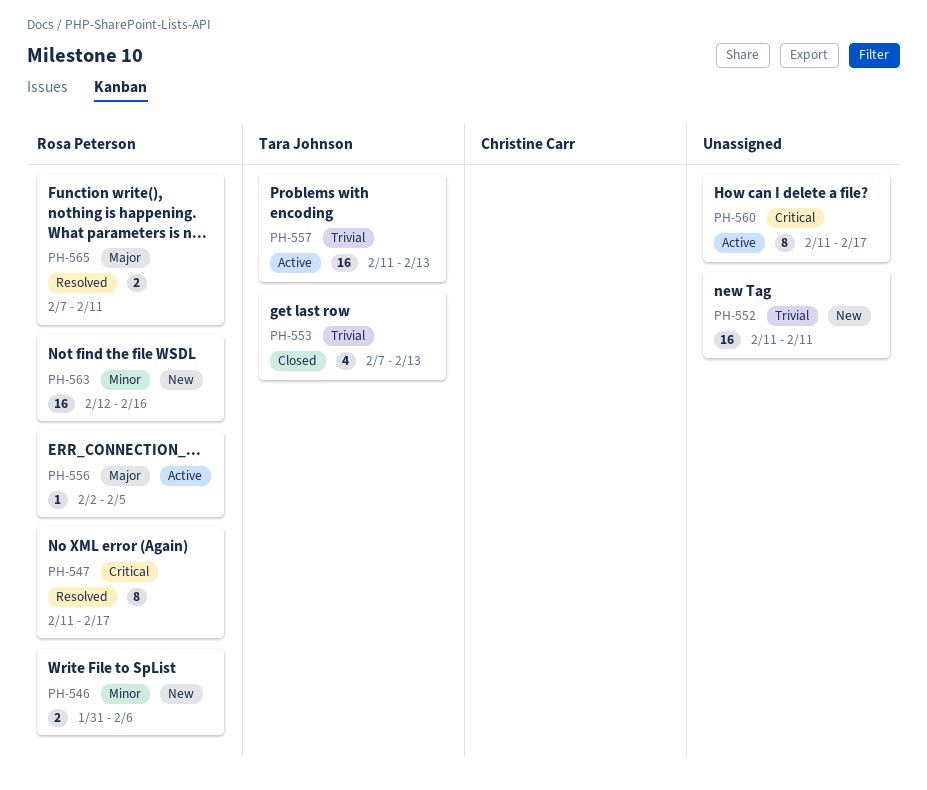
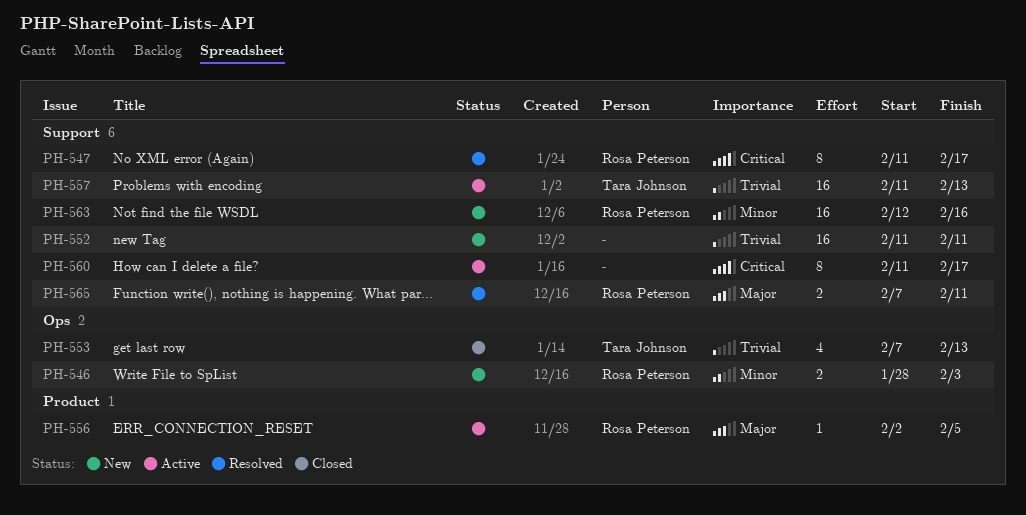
PH-546, start: Jan 31 -> Jan 28
PH-546, due: Feb 6 -> Feb 3

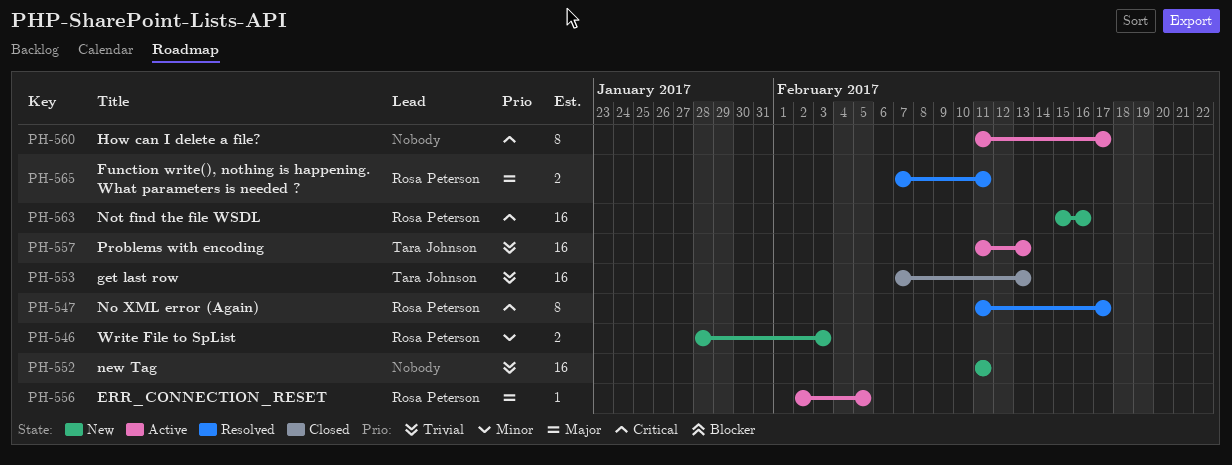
PH-553, estimate: 4 -> 16
PH-563, priority: Minor -> Critical
PH-563, start: Feb 12 -> Feb 15

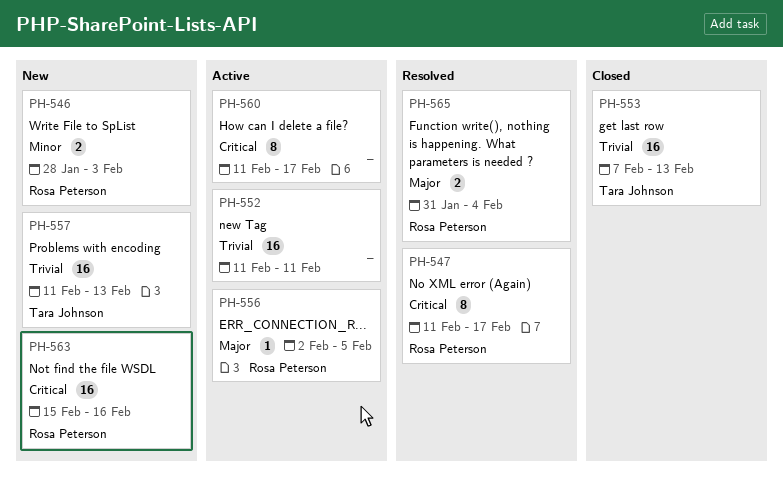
PH-552, status: New -> Active
PH-557, status: Active -> New
PH-565, start: Feb 7 -> Jan 31
PH-565, due: Feb 11 -> Feb 4

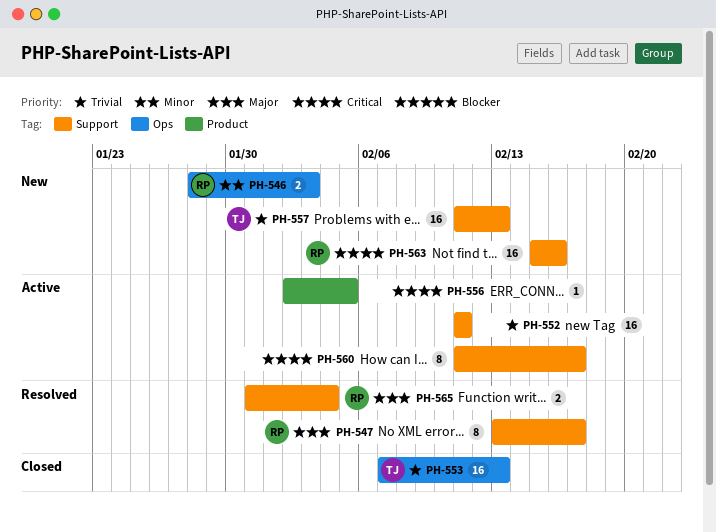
PH-547, priority: Critical -> Major
PH-547, start: Feb 11 -> Feb 13
PH-556, owner: Rosa Peterson -> none
PH-556, priority: Major -> Critical

